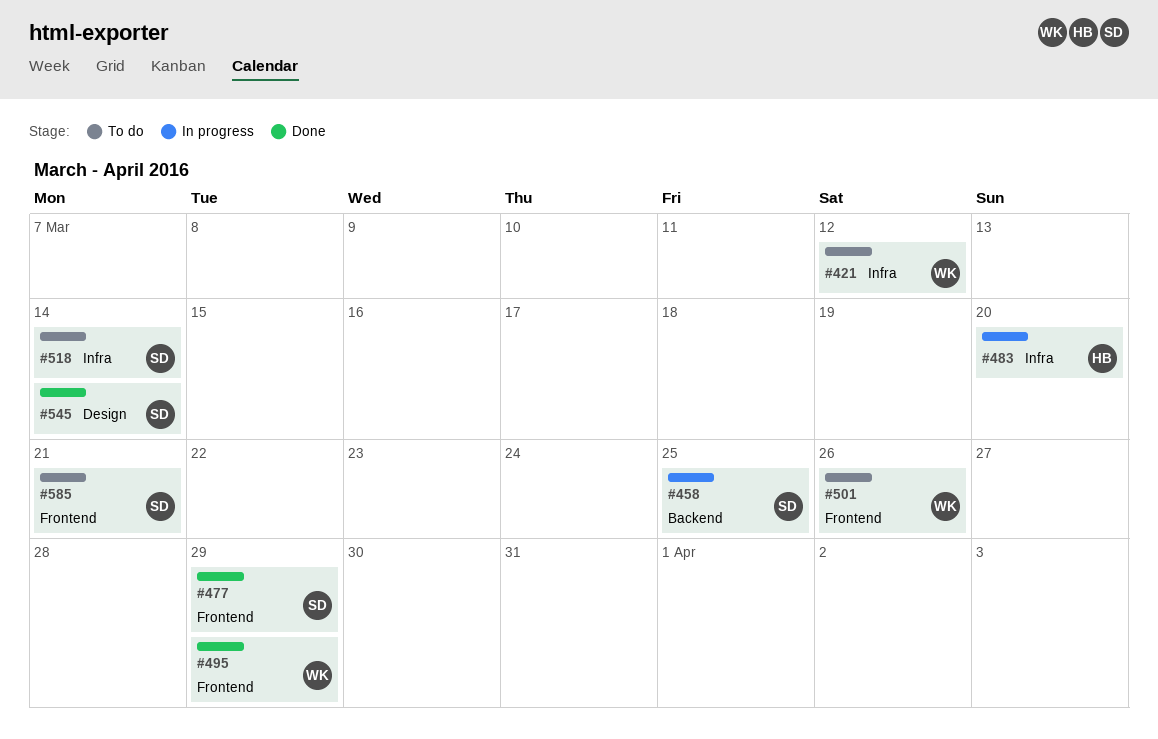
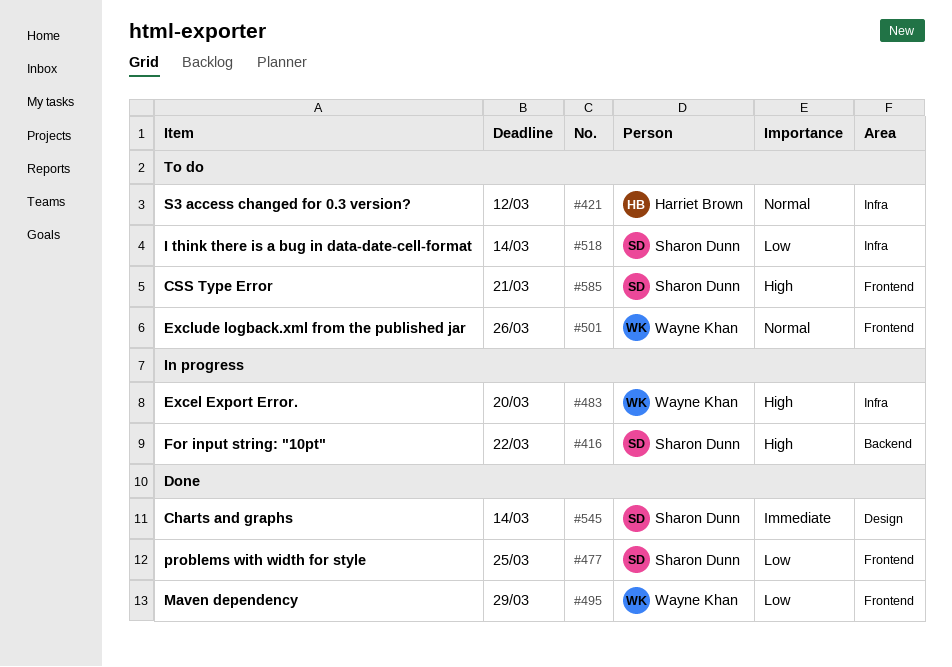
#416: none -> present
#421, owner: Wayne Khan -> Harriet Brown
#458: present -> none
#477, due: Mar 29 -> Mar 25
#483, owner: Harriet Brown -> Wayne Khan

